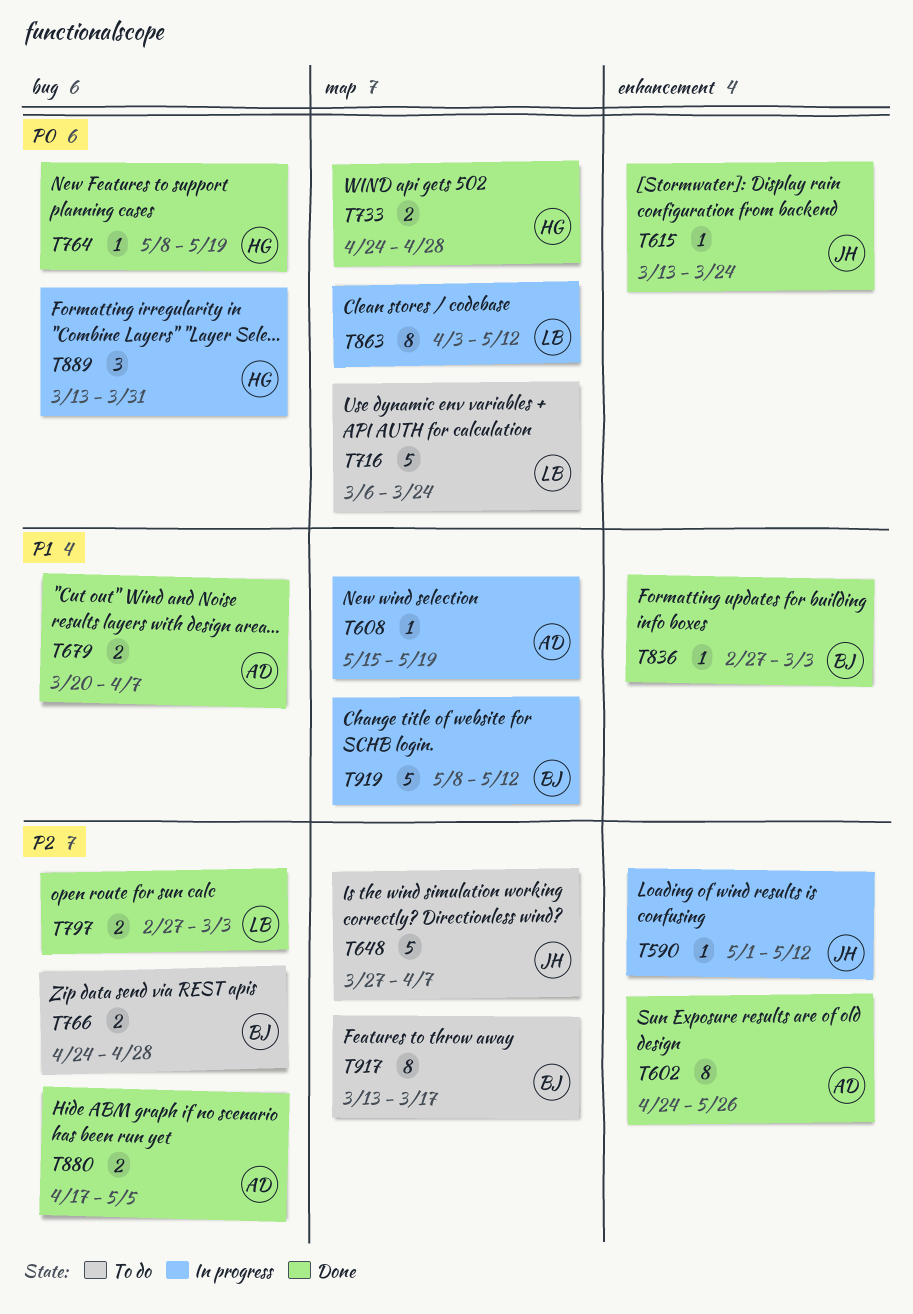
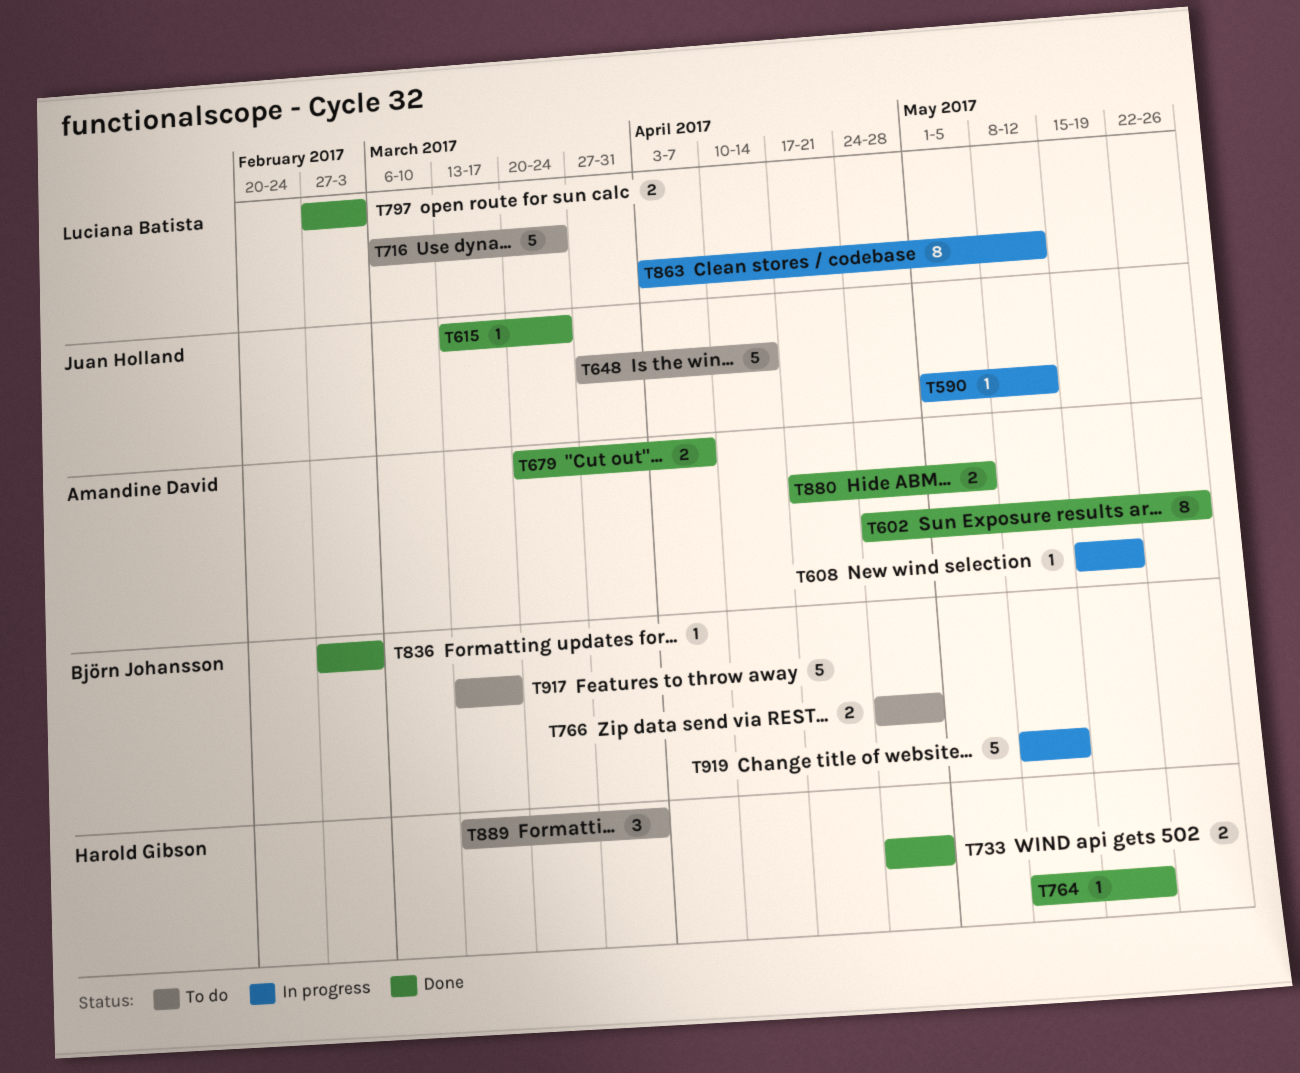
T648, due: Apr 7 -> Apr 14
T889, status: In progress -> To do
T917, estimate: 8 -> 5

